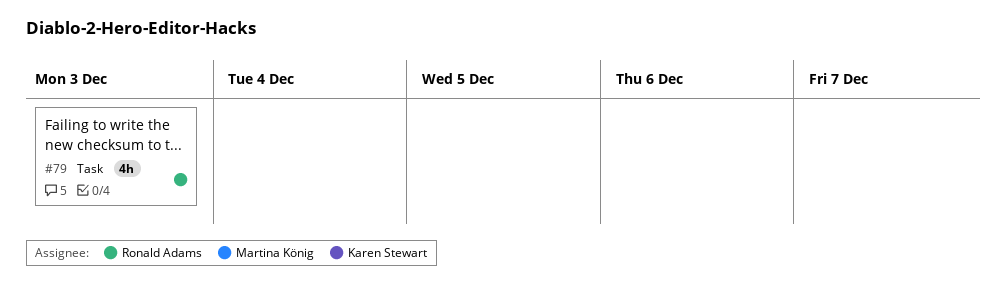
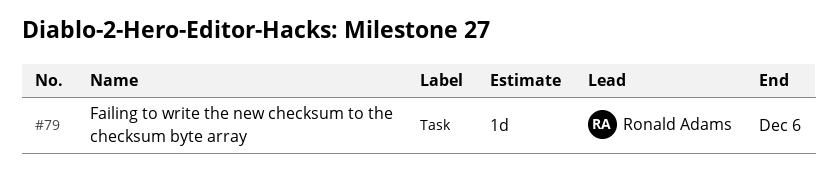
#79, estimate: 4h -> 1d
#79, due: Dec 3 -> Dec 6

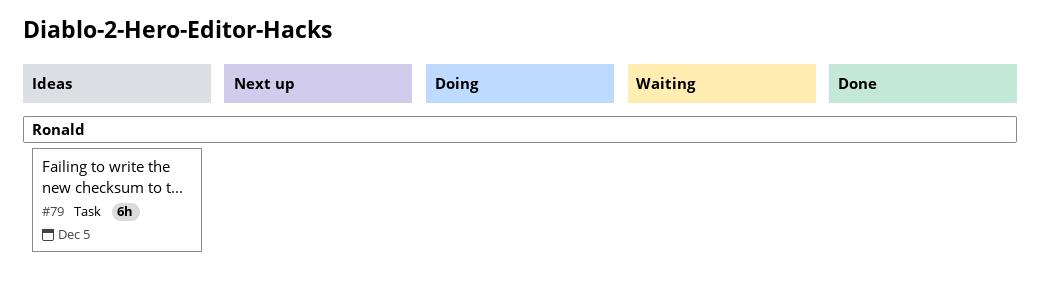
#79, estimate: 1d -> 6h
#79, due: Dec 6 -> Dec 5

